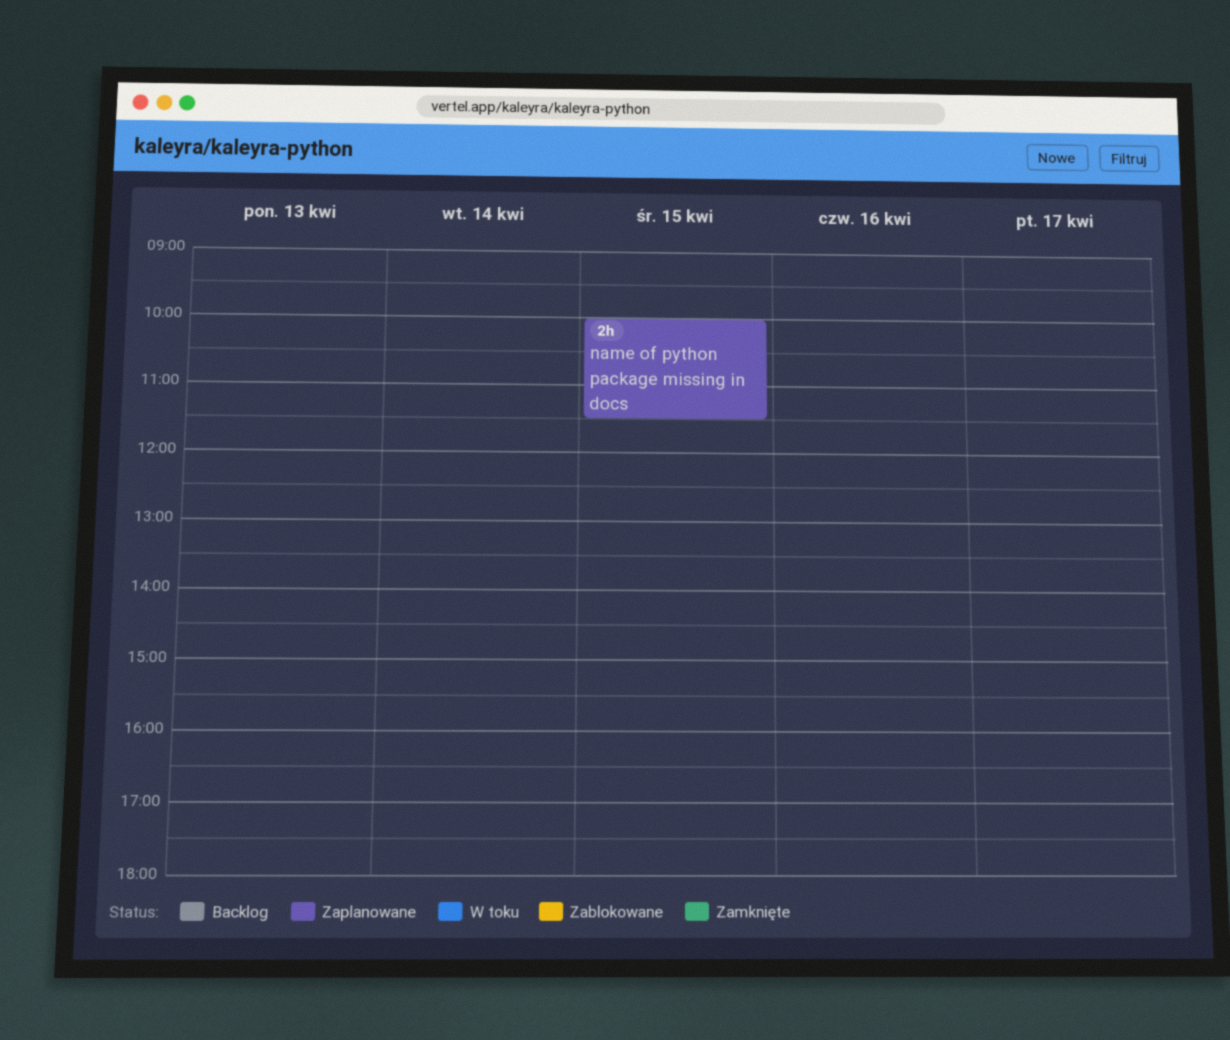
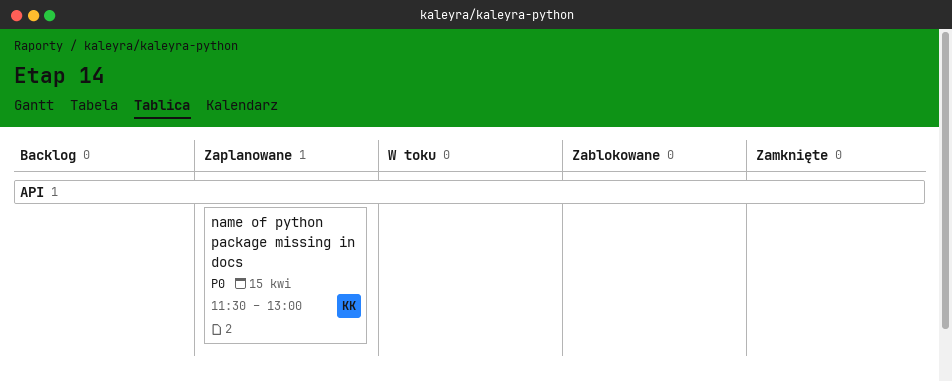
name of python package missing in docs, begins: 10:00 -> 11:30
name of python package missing in docs, ends: 11:30 -> 13:00

